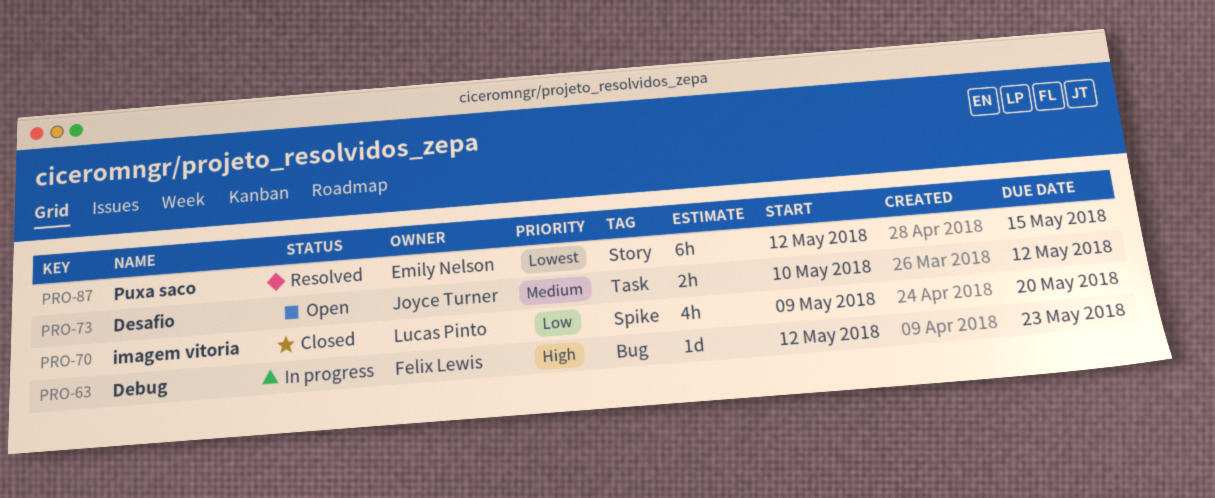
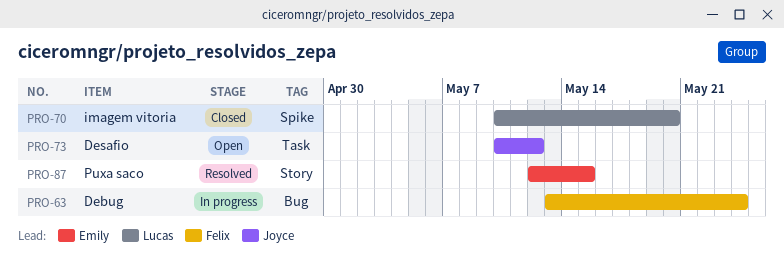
PRO-63, start: May 12 -> May 13
PRO-63, due: May 23 -> May 24
PRO-70, start: May 9 -> May 10

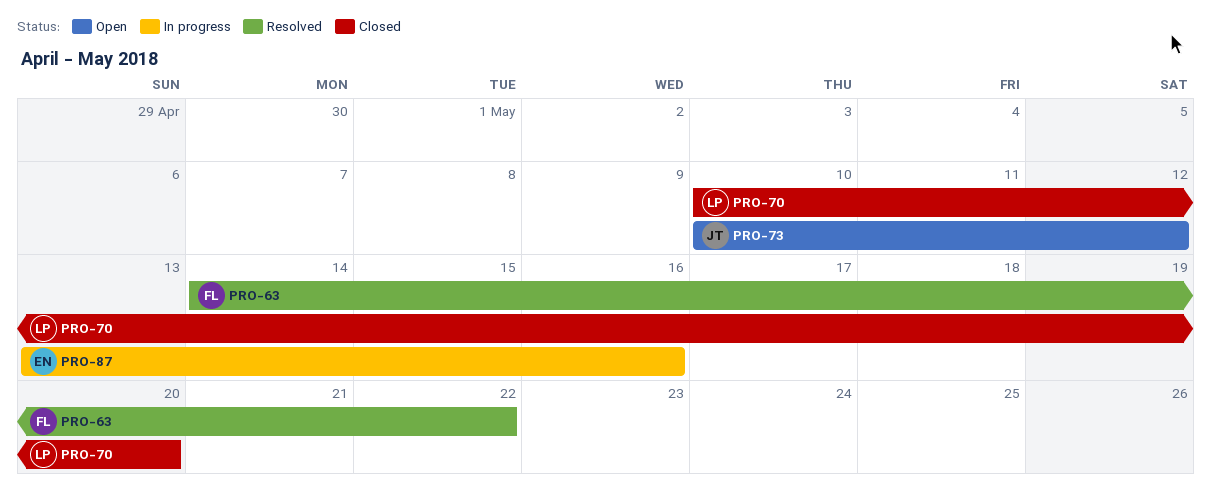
PRO-63, status: In progress -> Resolved
PRO-63, start: May 13 -> May 14
PRO-63, due: May 24 -> May 22
PRO-87, status: Resolved -> In progress
PRO-87, start: May 12 -> May 13
PRO-87, due: May 15 -> May 16

